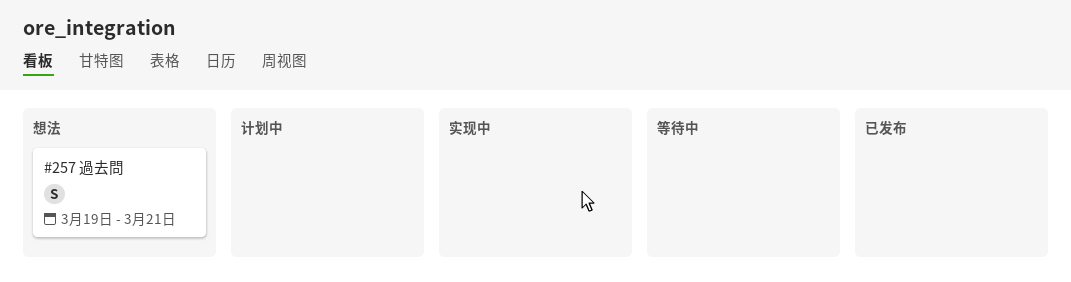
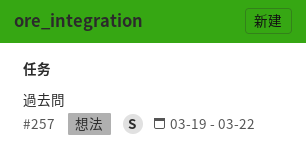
#257, due: Mar 21 -> Mar 22

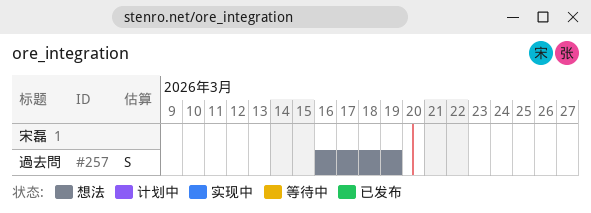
#257, start: Mar 19 -> Mar 16
#257, due: Mar 22 -> Mar 19

